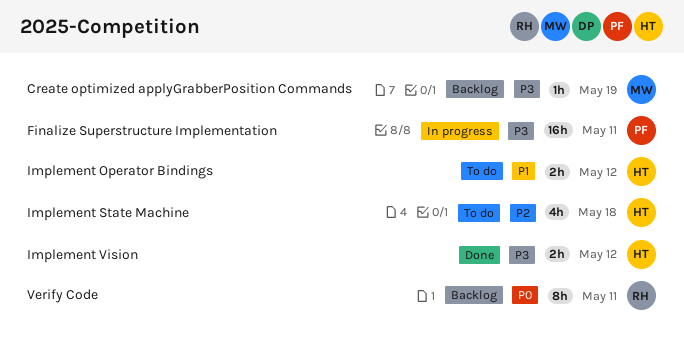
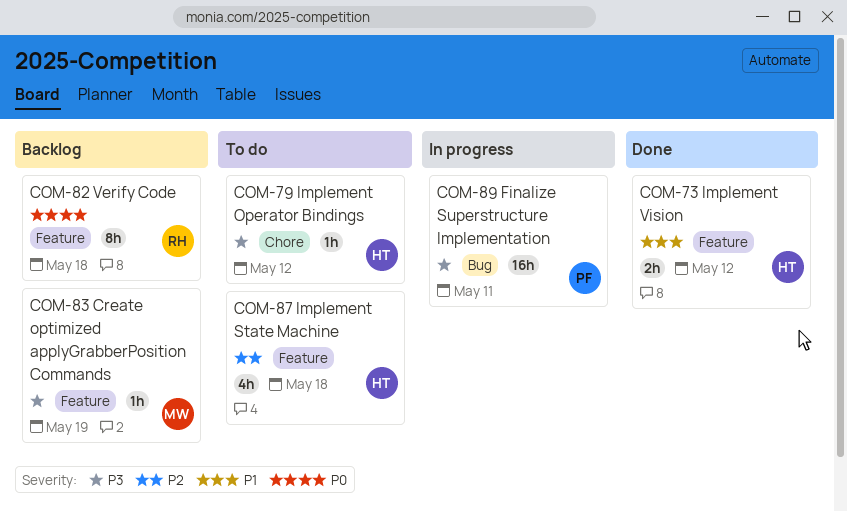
Implement Operator Bindings, priority: P1 -> P3
Implement Operator Bindings, estimate: 2h -> 1h
Implement Vision, priority: P3 -> P1
Verify Code, due: May 11 -> May 18

